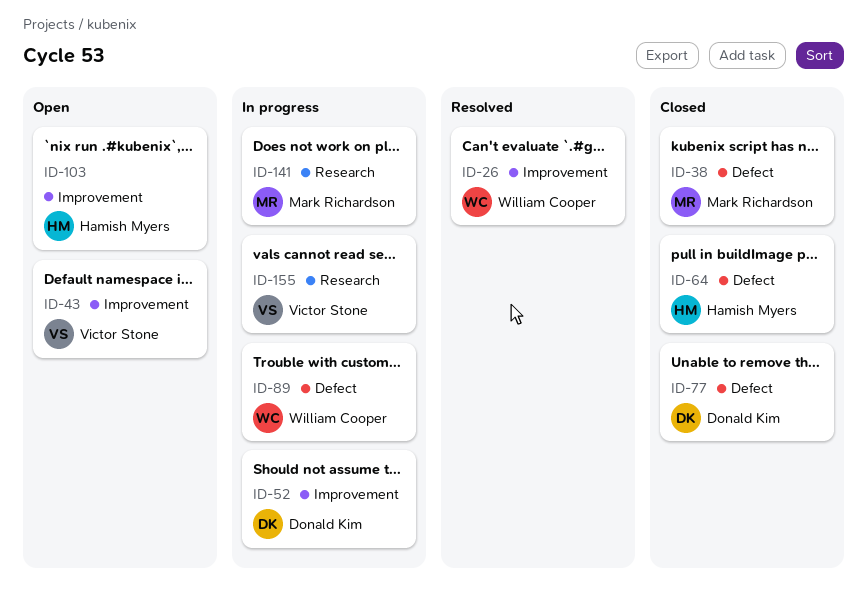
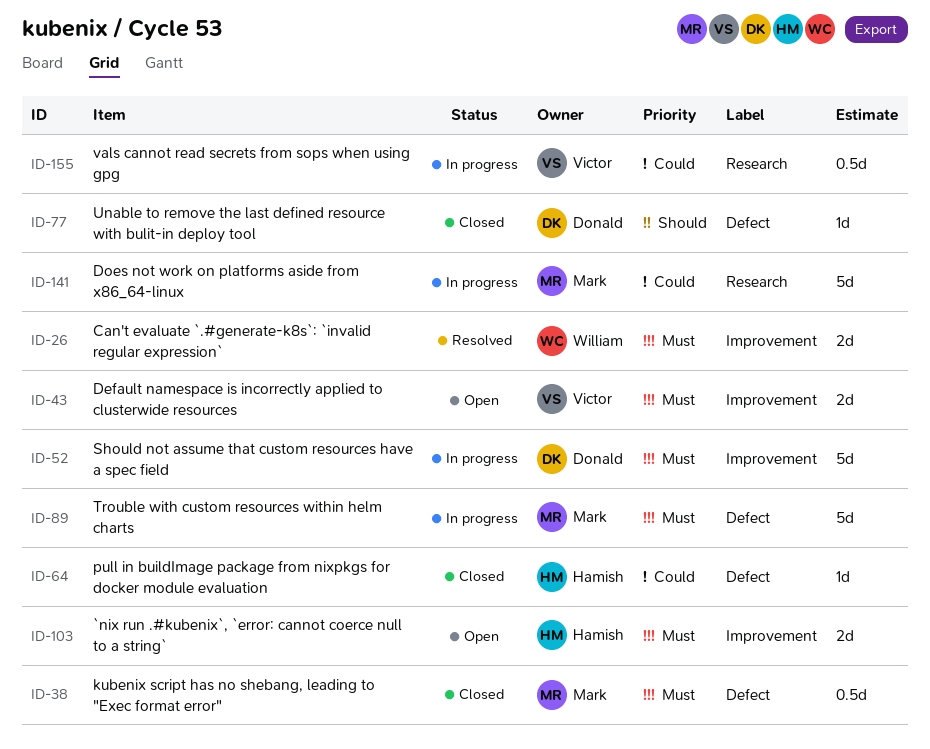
ID-89, owner: William Cooper -> Mark Richardson

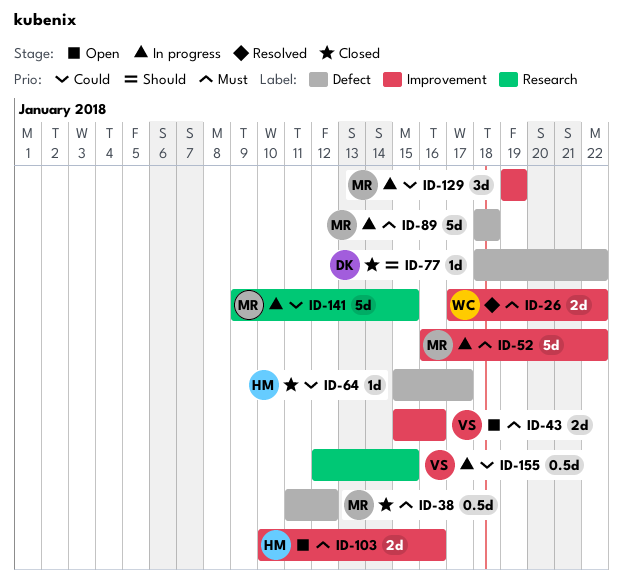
ID-52, owner: Donald -> Mark
ID-129: none -> present

